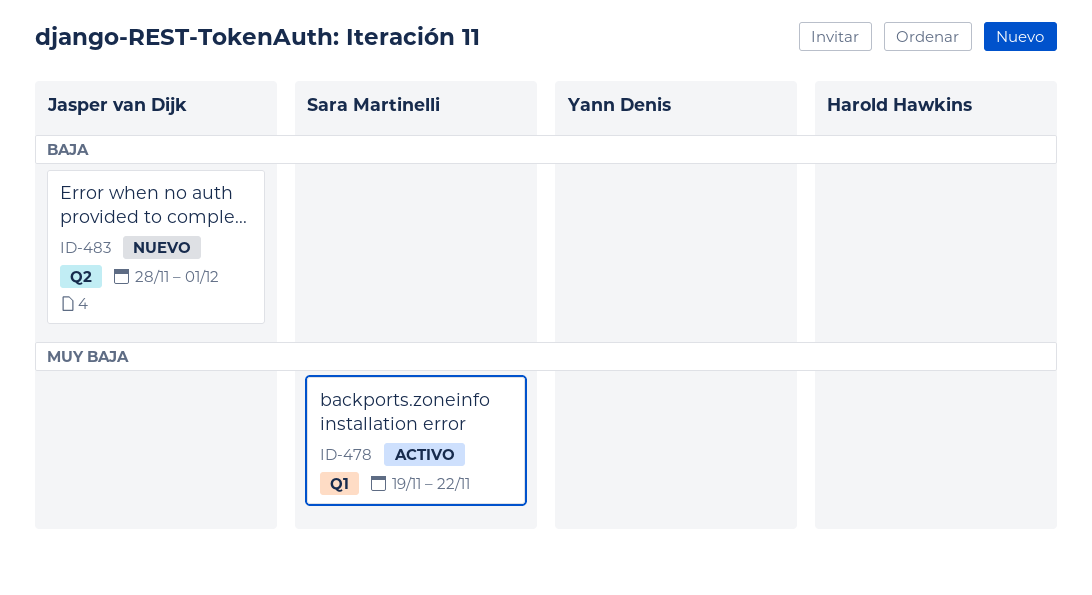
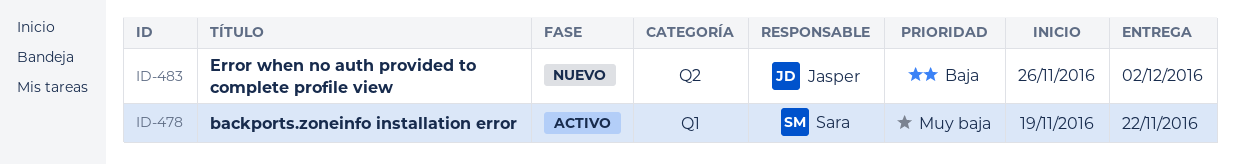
ID-483, start: Nov 28 -> Nov 26
ID-483, due: Dec 1 -> Dec 2

